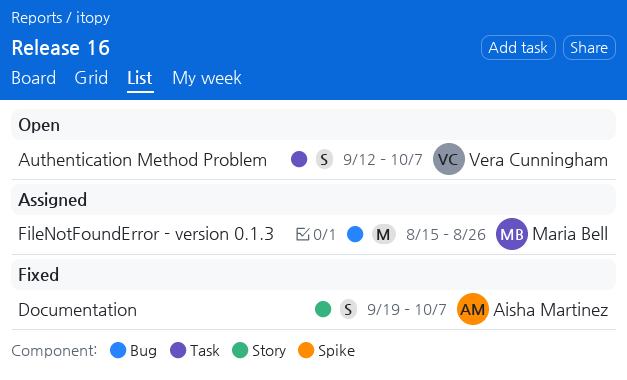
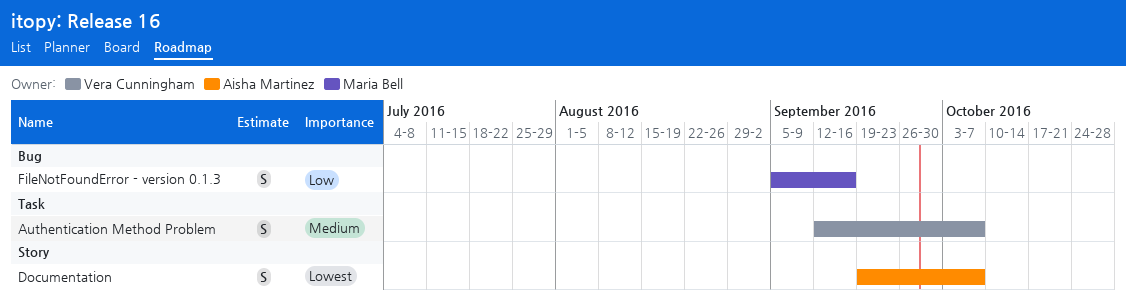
FileNotFoundError - version 0.1.3, estimate: M -> S
FileNotFoundError - version 0.1.3, start: Aug 15 -> Sep 5
FileNotFoundError - version 0.1.3, due: Aug 26 -> Sep 16

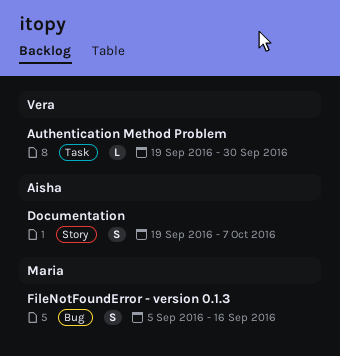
Authentication Method Problem, estimate: S -> L
Authentication Method Problem, start: Sep 12 -> Sep 19
Authentication Method Problem, due: Oct 7 -> Sep 30

